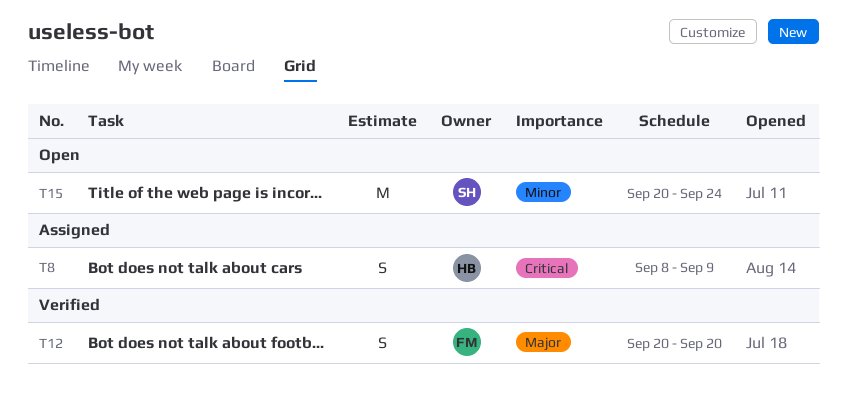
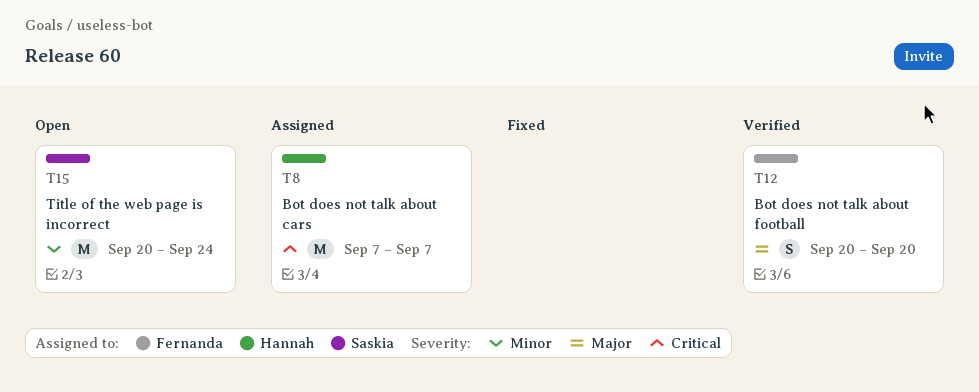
T8, estimate: S -> M
T8, start: Sep 8 -> Sep 7
T8, due: Sep 9 -> Sep 7

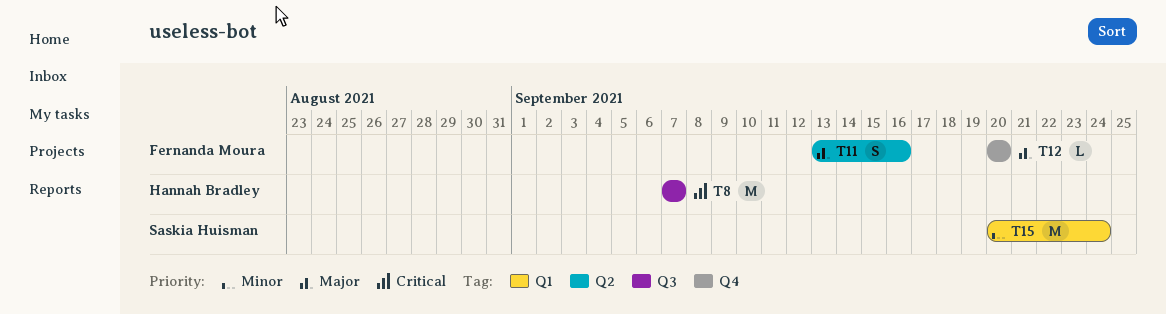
T11: none -> present
T12, estimate: S -> L

